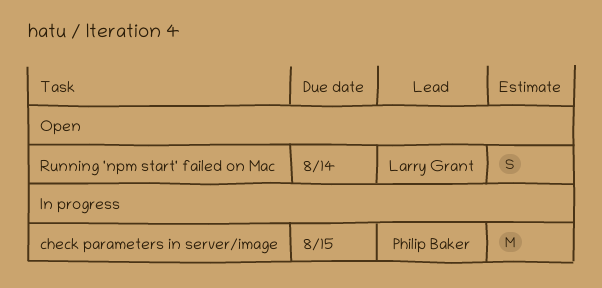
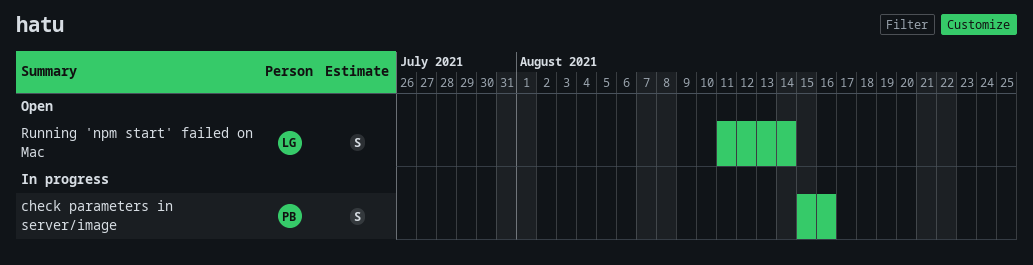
check parameters in server/image, estimate: M -> S
check parameters in server/image, due: Aug 15 -> Aug 16

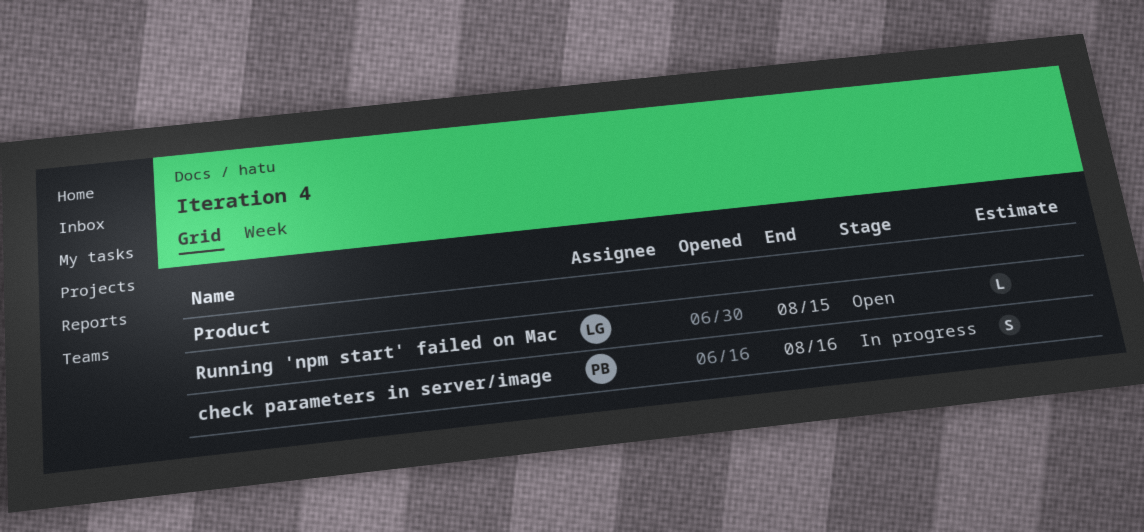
Running 'npm start' failed on Mac, estimate: S -> L
Running 'npm start' failed on Mac, due: Aug 14 -> Aug 15

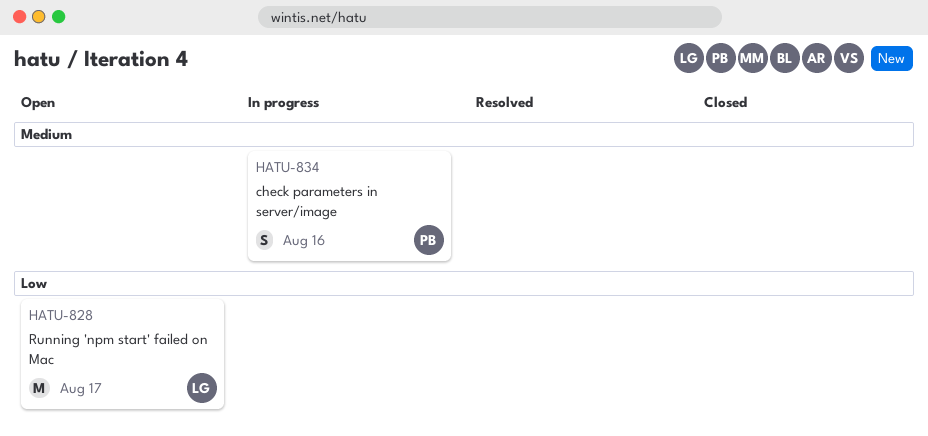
Running 'npm start' failed on Mac, estimate: L -> M
Running 'npm start' failed on Mac, due: Aug 15 -> Aug 17

